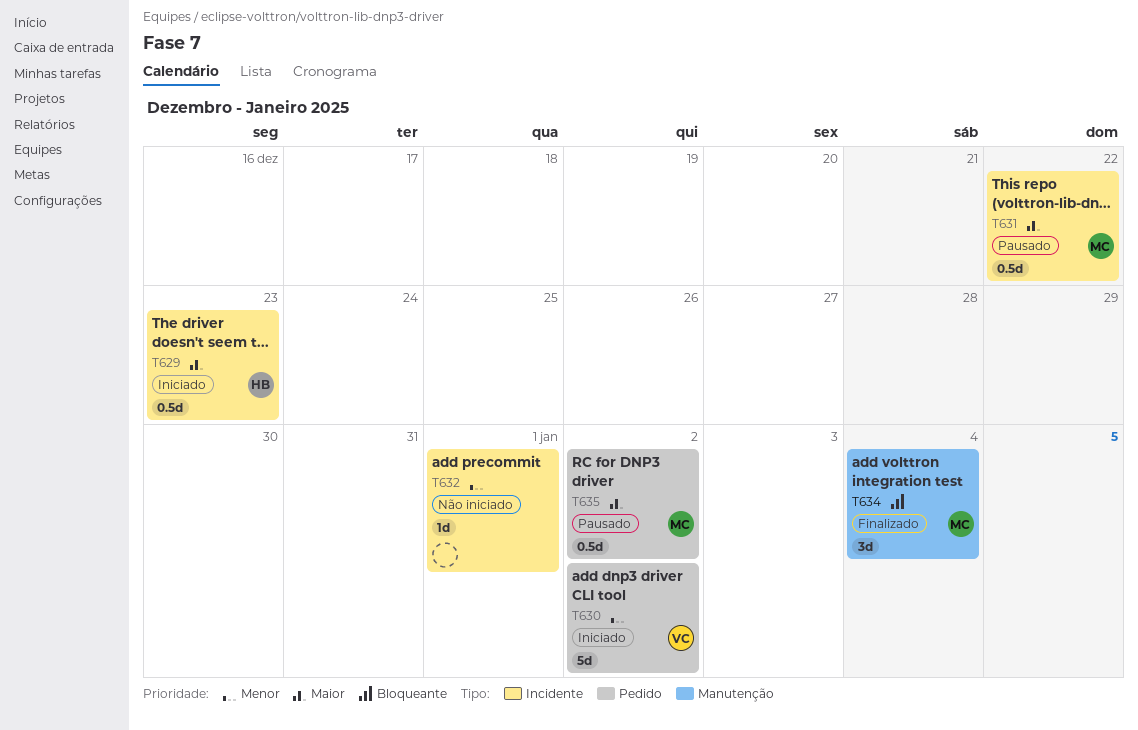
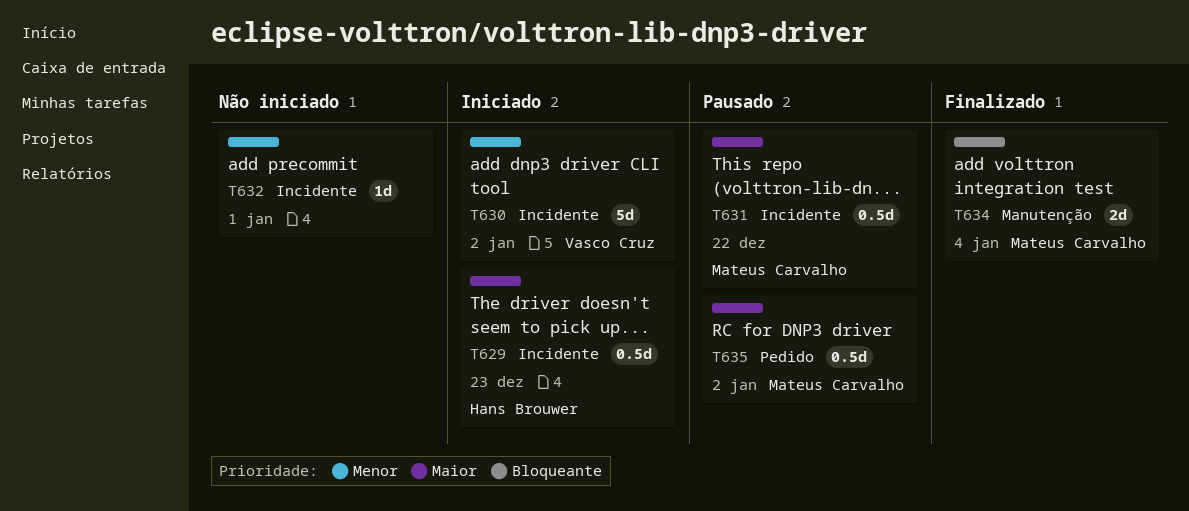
T630, label: Pedido -> Incidente
T634, estimate: 3d -> 2d

